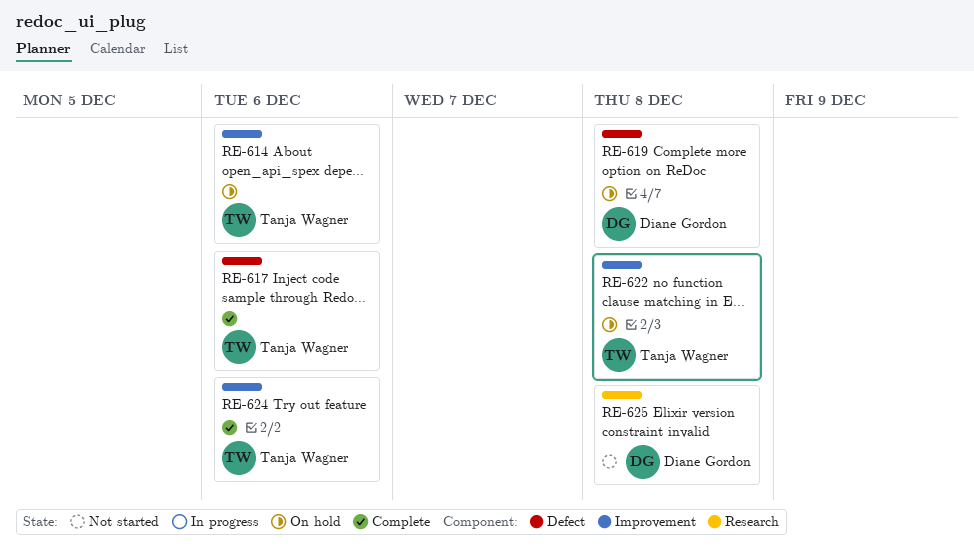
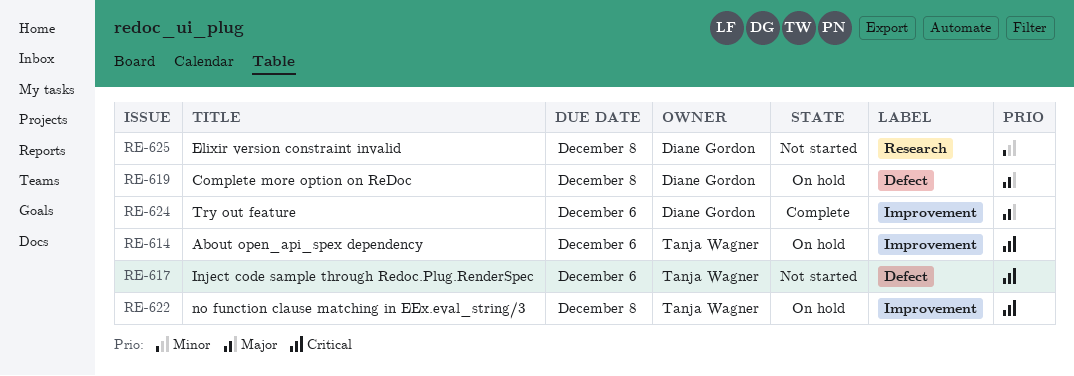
RE-617, status: Complete -> Not started
RE-624, owner: Tanja Wagner -> Diane Gordon

